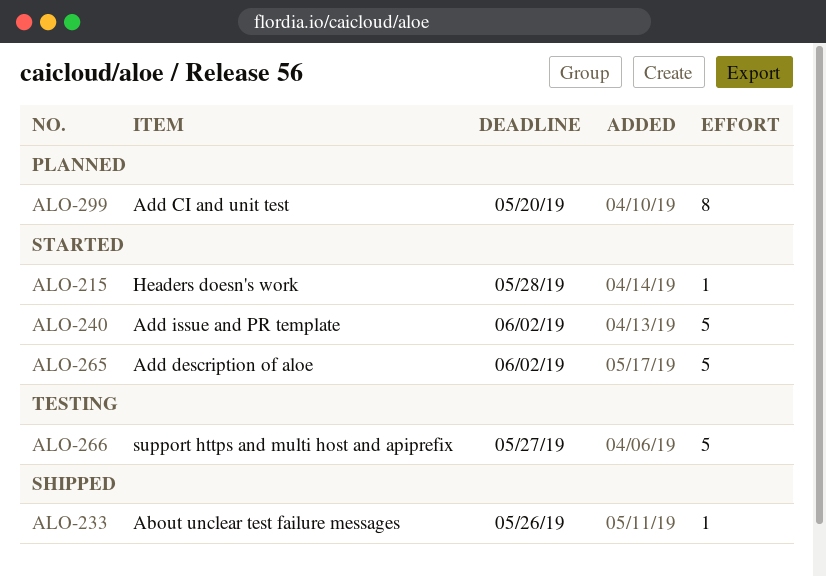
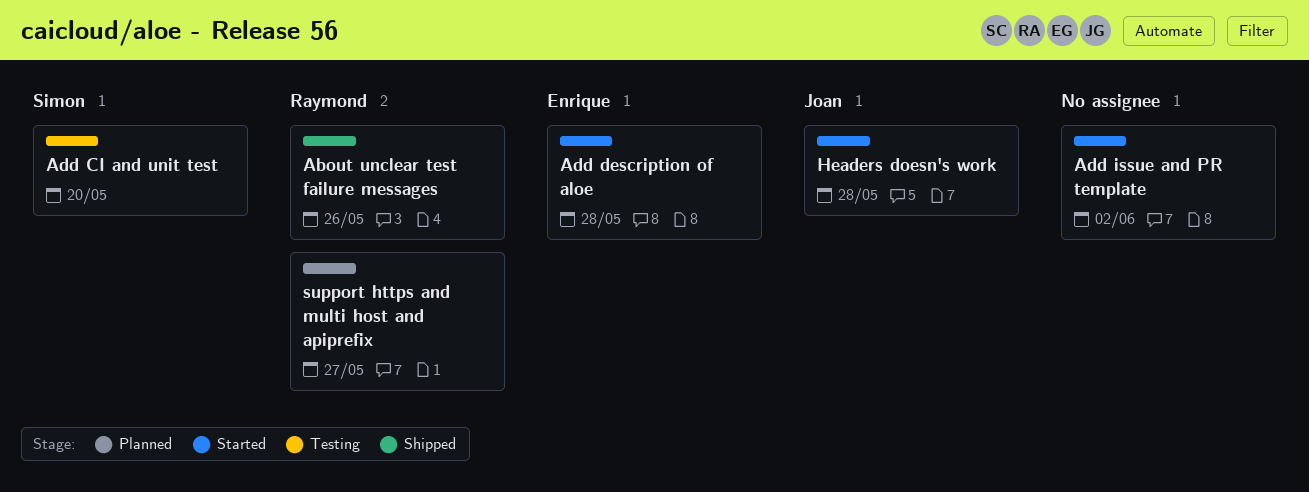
Add CI and unit test, status: Planned -> Testing
Add description of aloe, due: Jun 2 -> May 28
support https and multi host and apiprefix, status: Testing -> Planned

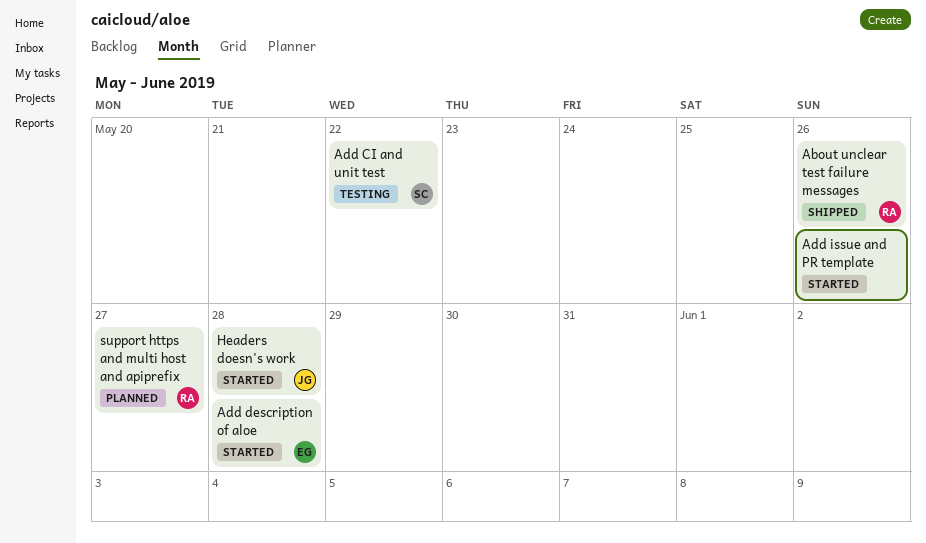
Add CI and unit test, due: May 20 -> May 22
Add issue and PR template, due: Jun 2 -> May 26

